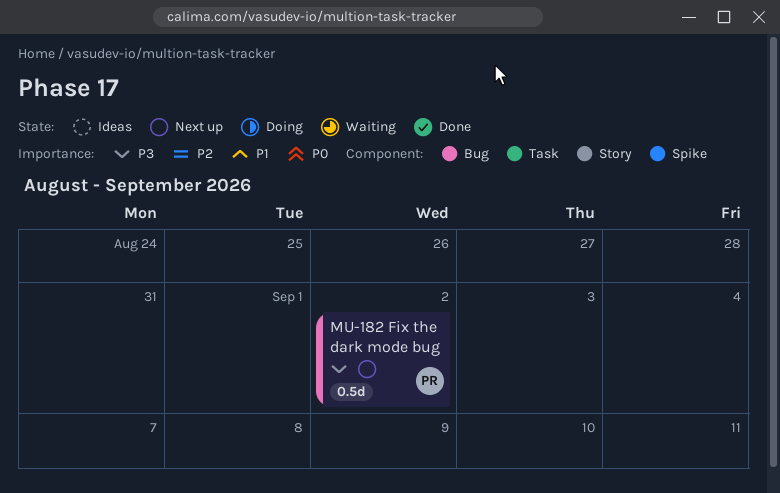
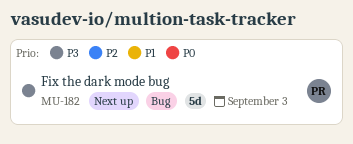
MU-182, estimate: 0.5d -> 5d
MU-182, due: Sep 2 -> Sep 3

